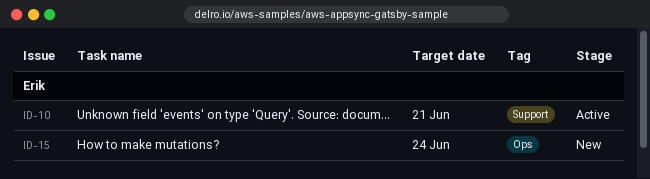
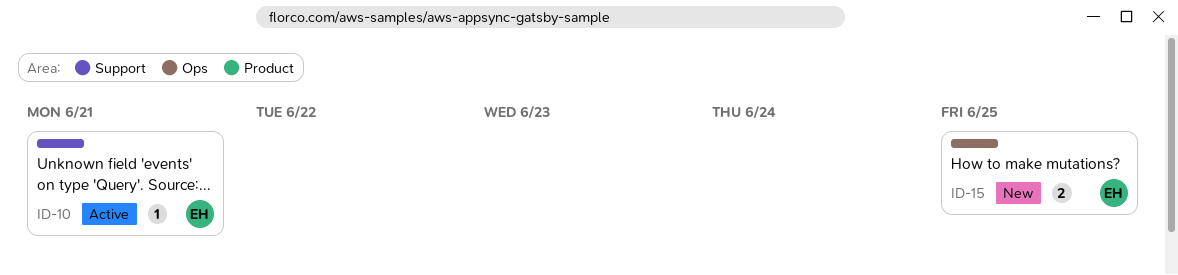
ID-15, due: Jun 24 -> Jun 25

